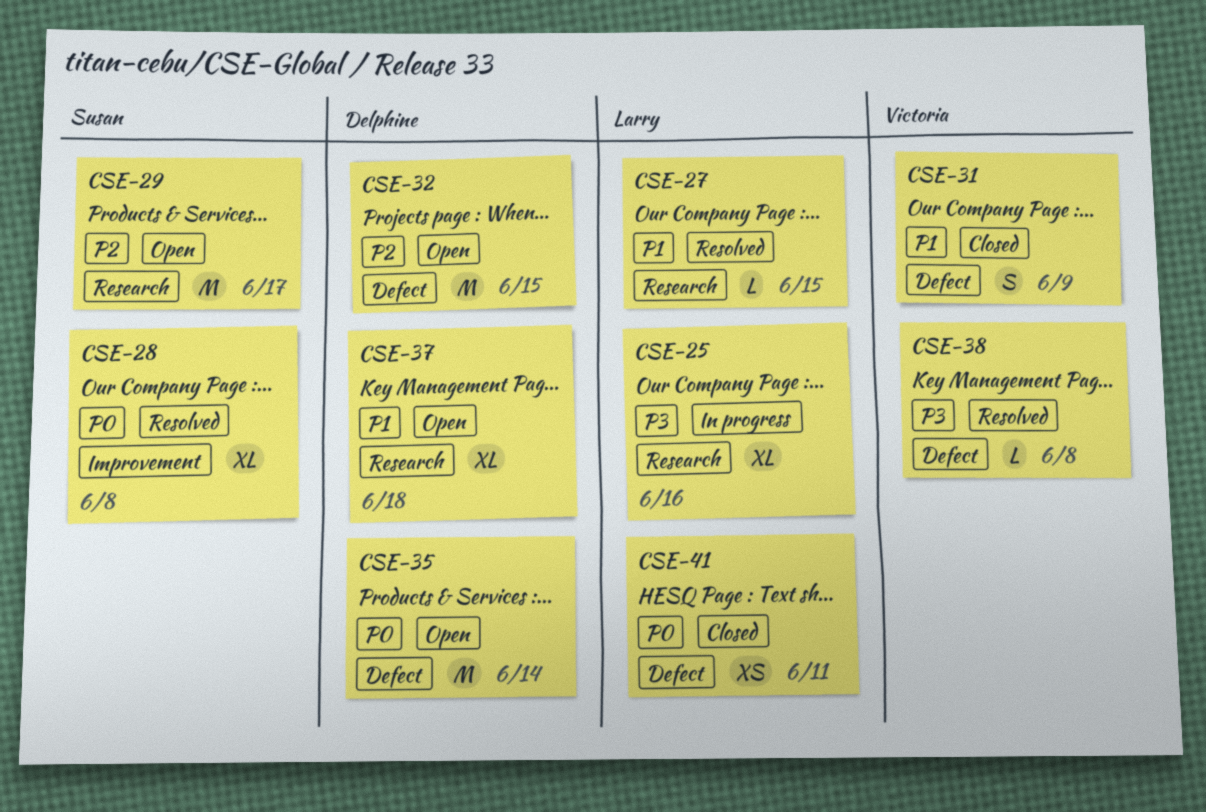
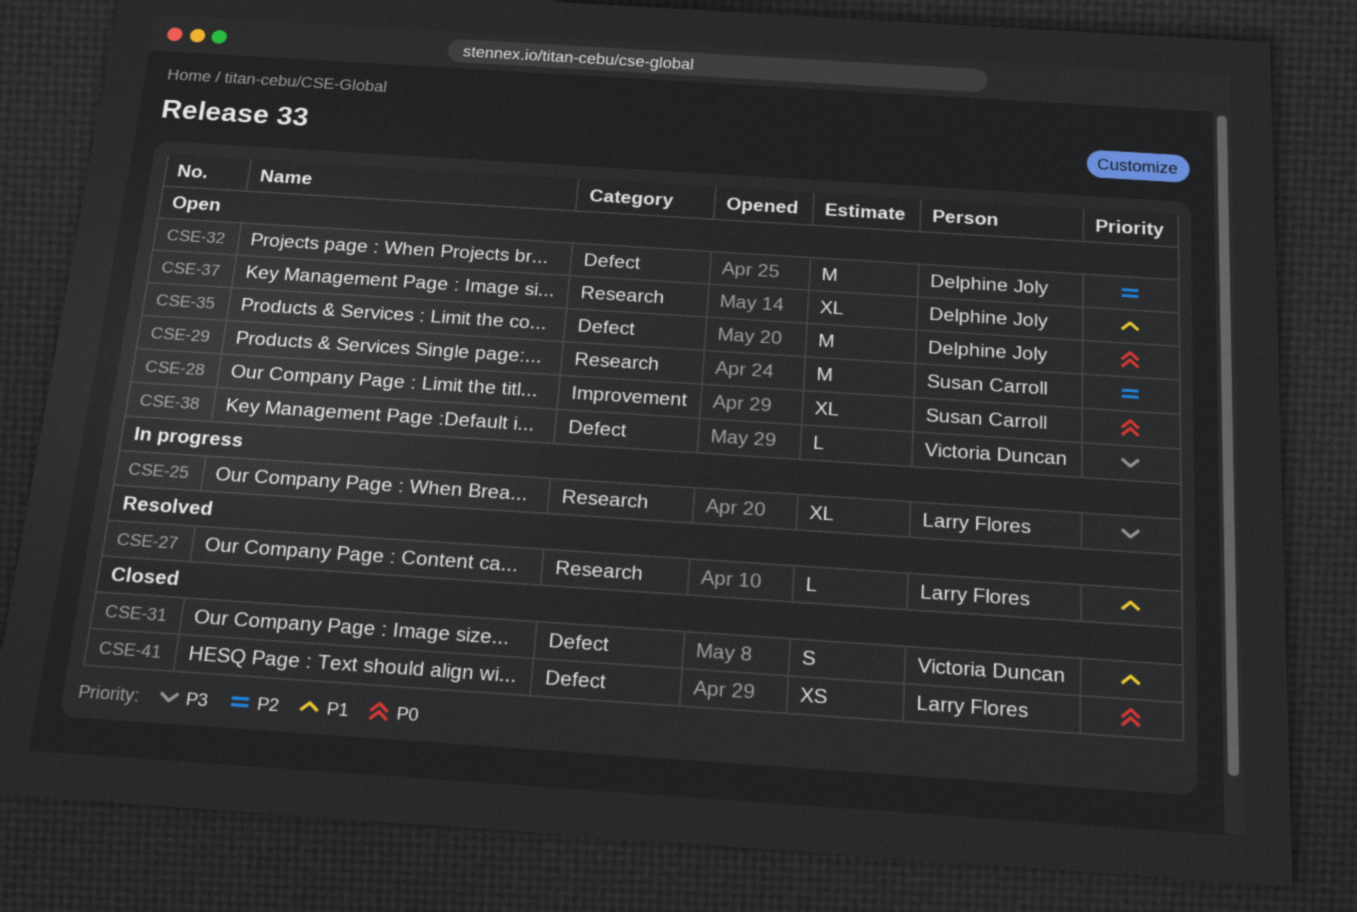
CSE-28, status: Resolved -> Open
CSE-38, status: Resolved -> Open

